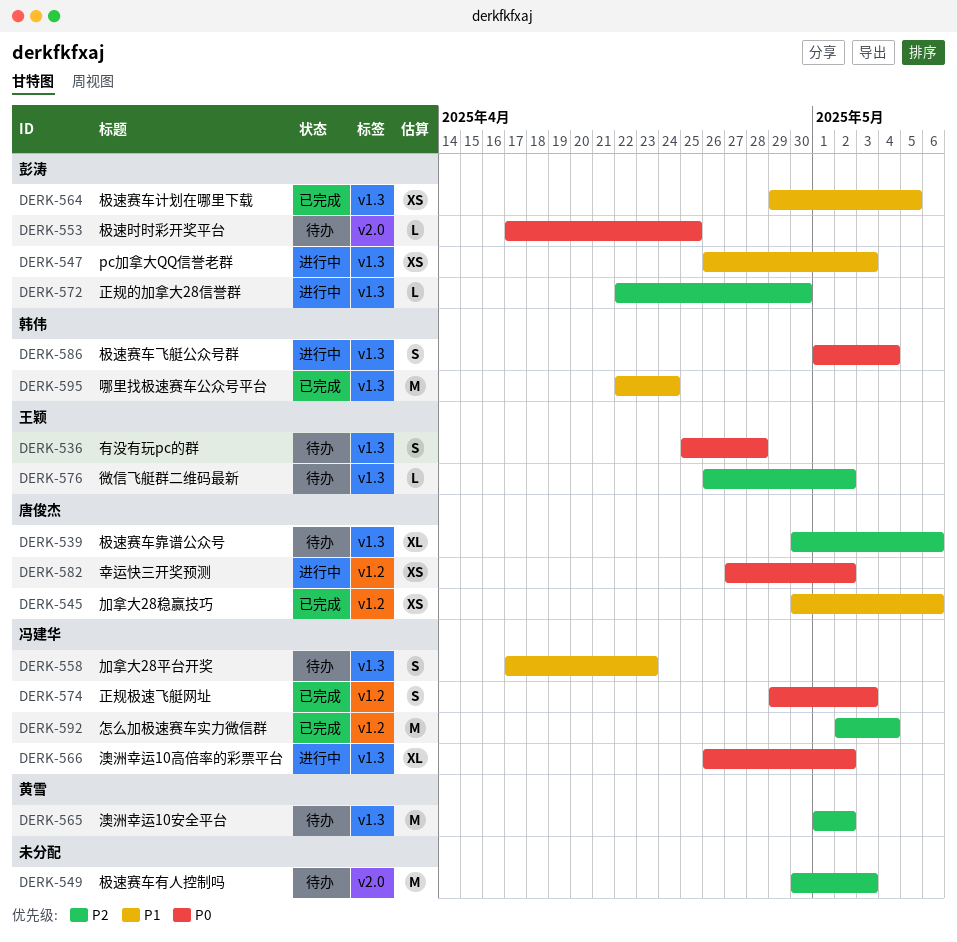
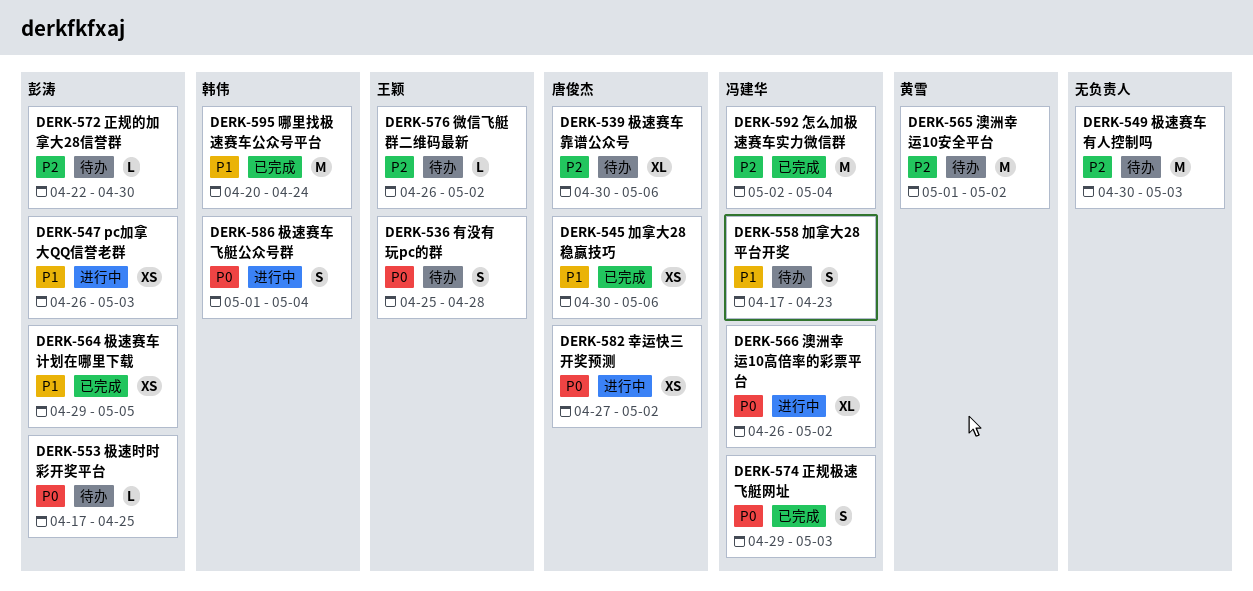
DERK-572, status: 进行中 -> 待办
DERK-595, start: Apr 22 -> Apr 20

